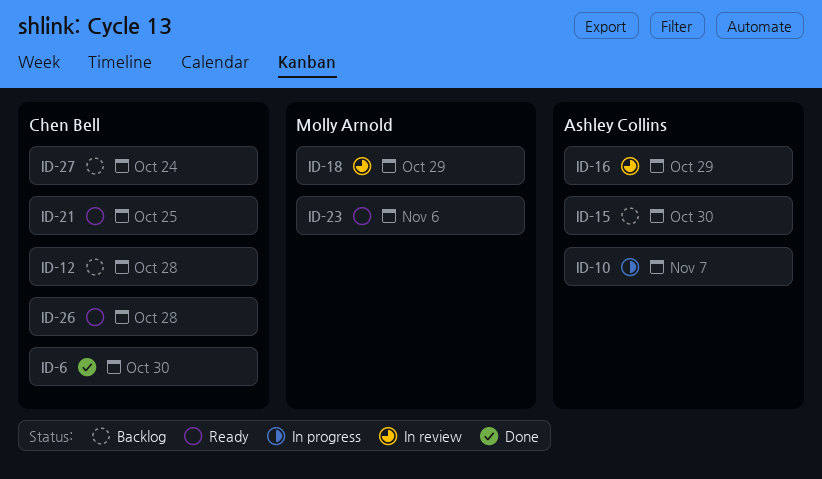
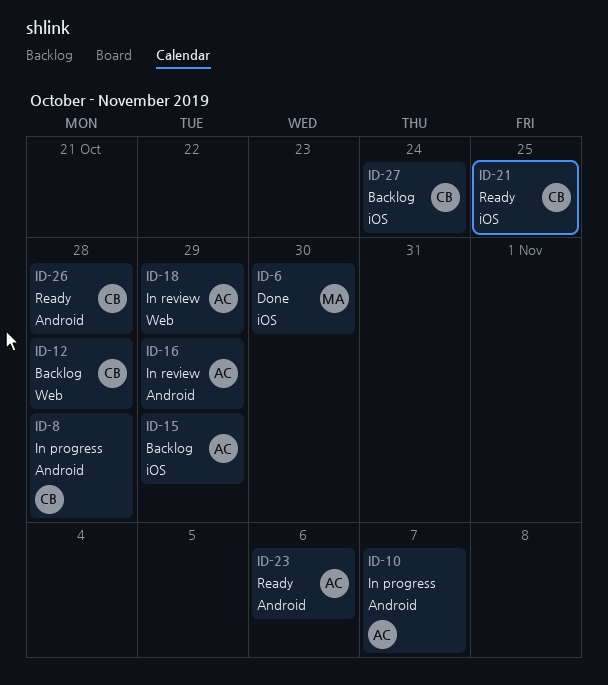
ID-6, owner: Chen Bell -> Molly Arnold
ID-8: none -> present
ID-15, due: Oct 30 -> Oct 29
ID-18, owner: Molly Arnold -> Ashley Collins
ID-23, owner: Molly Arnold -> Ashley Collins

